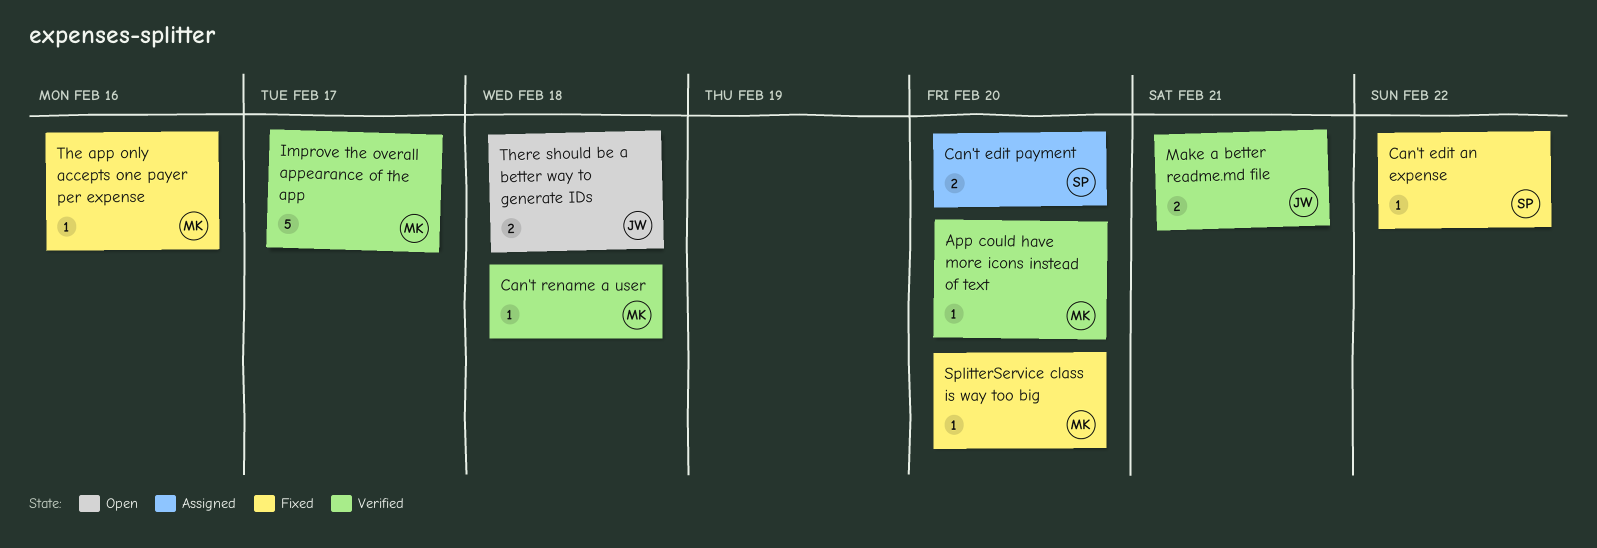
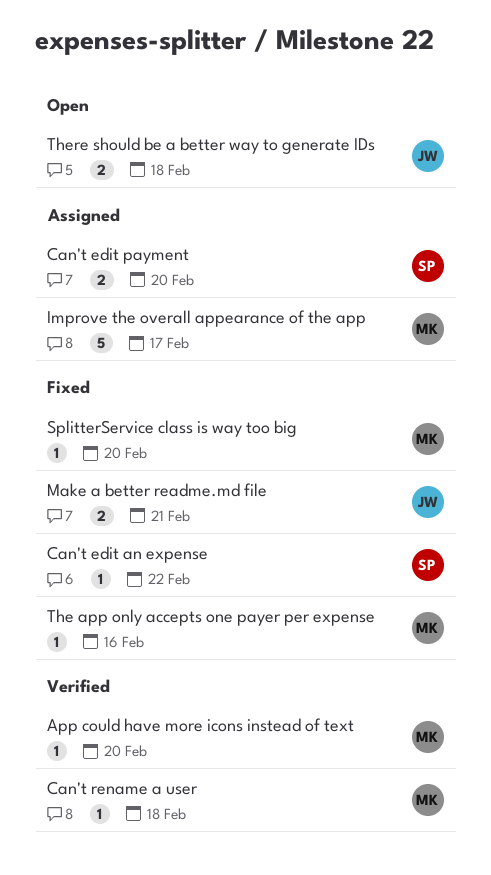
Improve the overall appearance of the app, status: Verified -> Assigned
Make a better readme.md file, status: Verified -> Fixed

